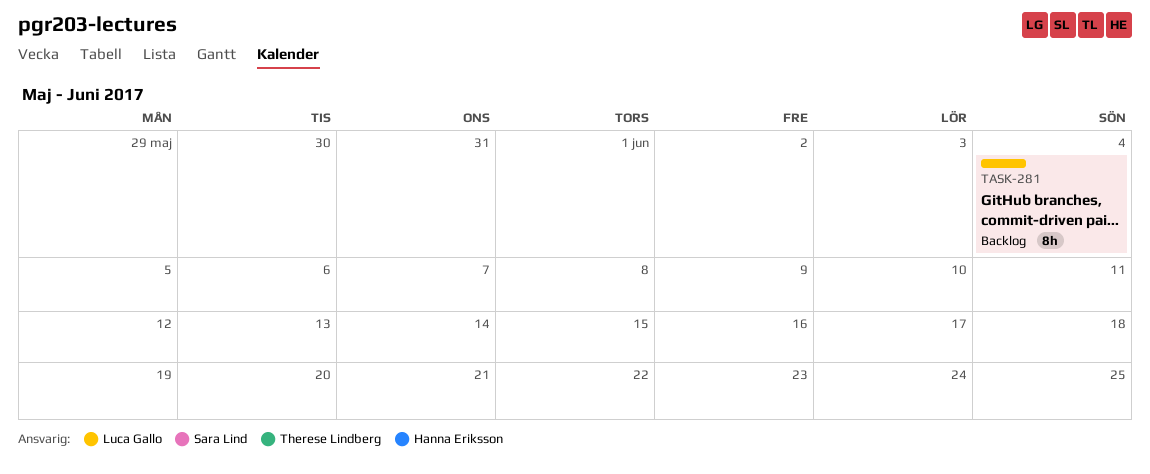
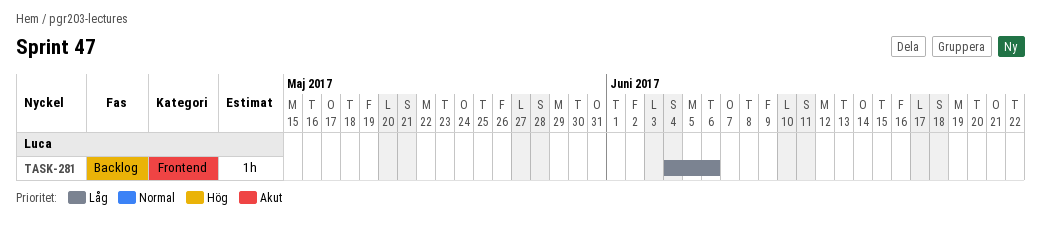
TASK-281, estimate: 8h -> 1h
TASK-281, due: Jun 4 -> Jun 6

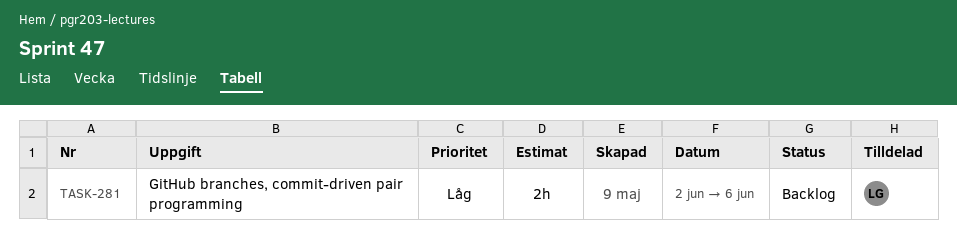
TASK-281, estimate: 1h -> 2h
TASK-281, start: Jun 4 -> Jun 2

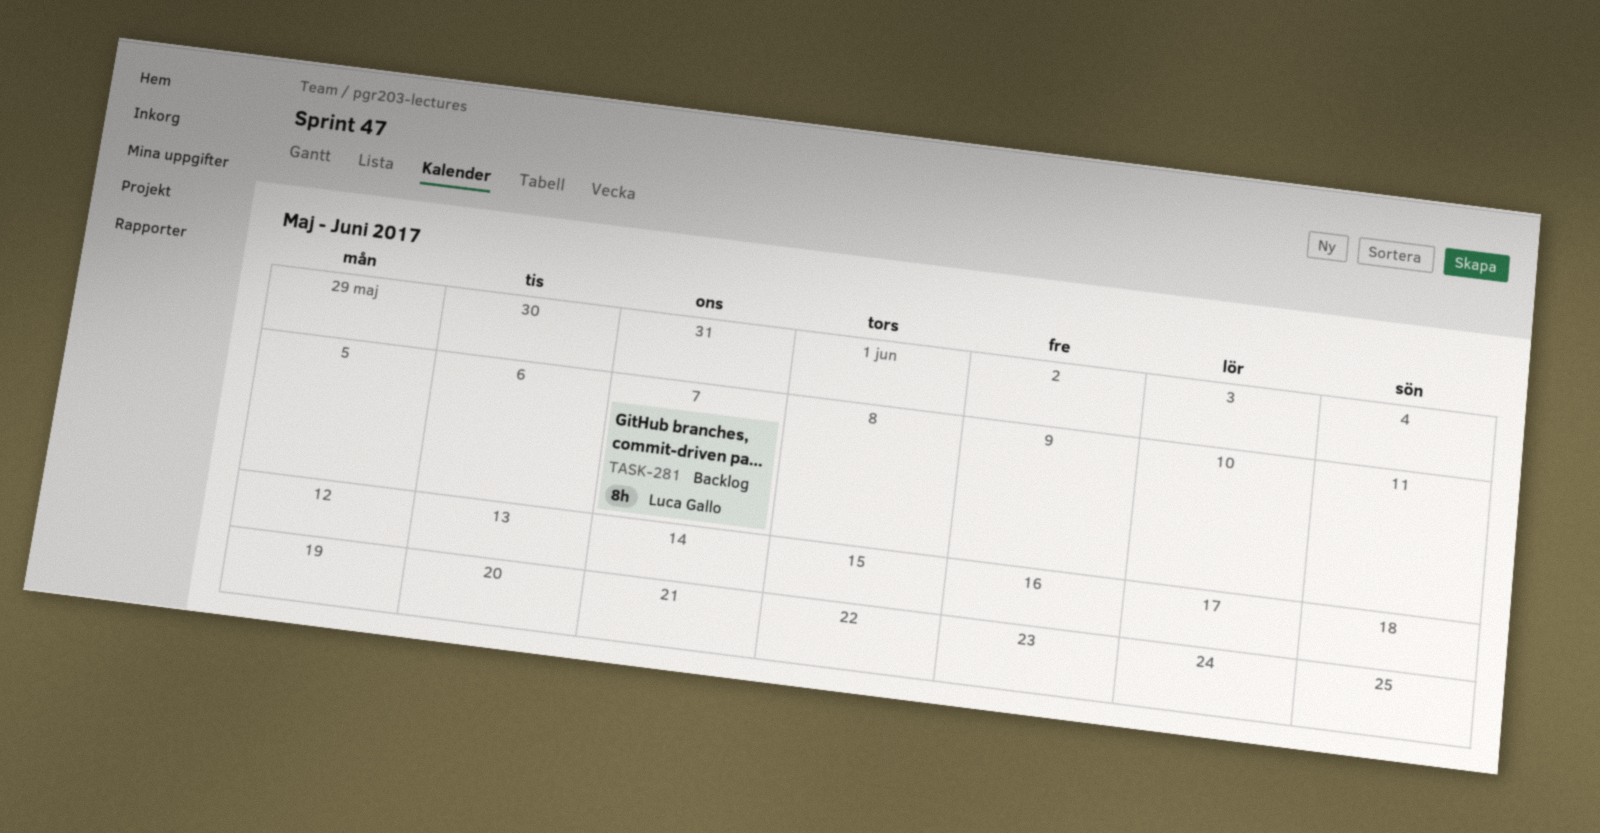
TASK-281, estimate: 2h -> 8h
TASK-281, due: Jun 6 -> Jun 7

